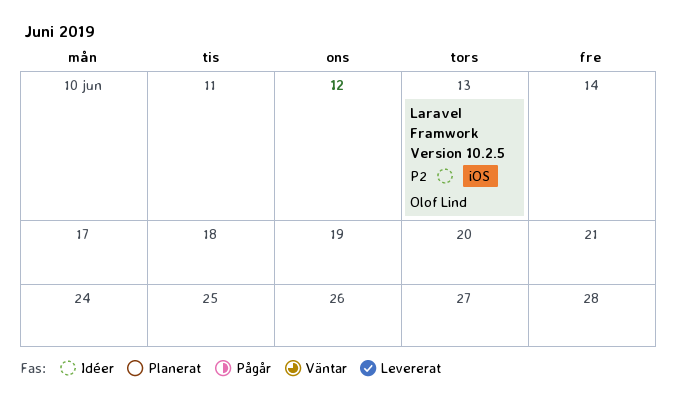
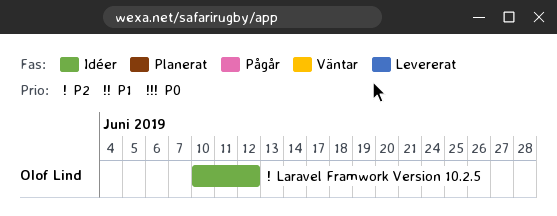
Laravel Framwork Version 10.2.5, due: Jun 13 -> Jun 12

